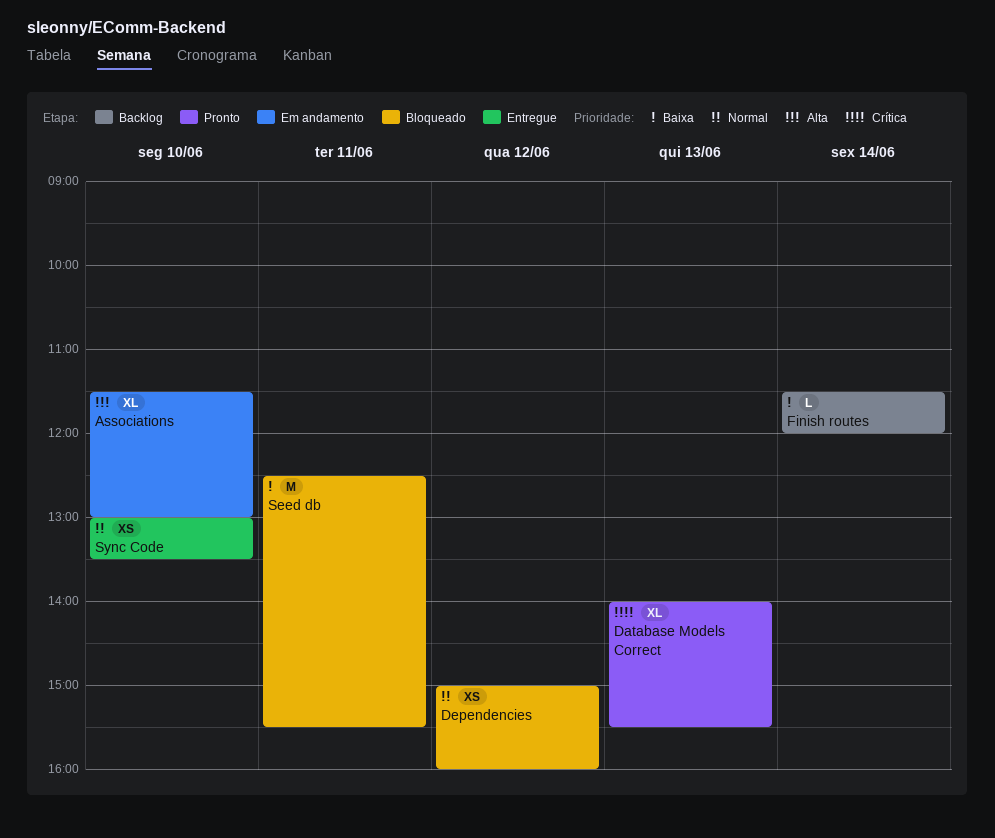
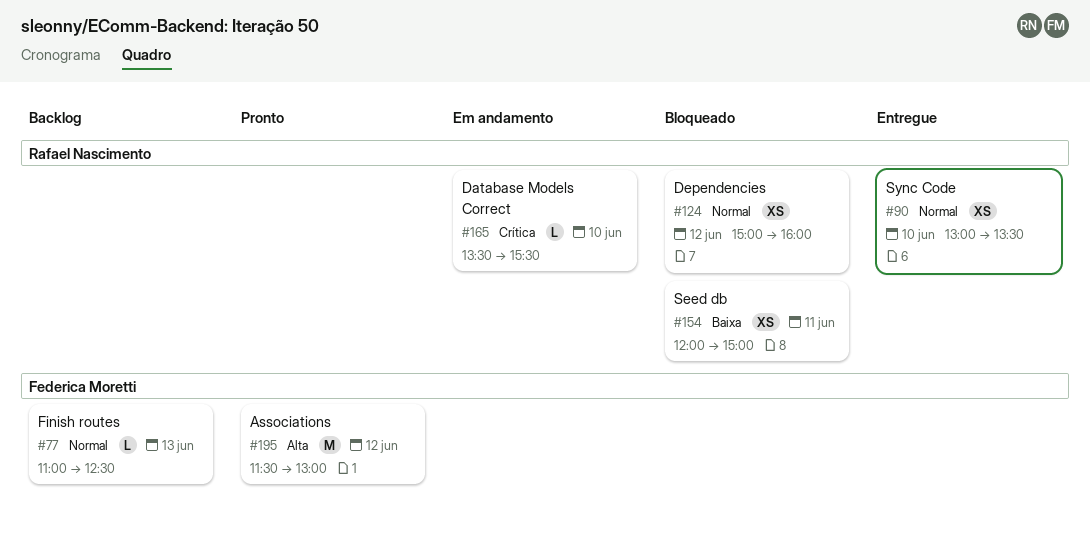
Associations, status: Em andamento -> Pronto
Associations, estimate: XL -> M
Associations, day: Jun 10 -> Jun 12
Database Models Correct, status: Pronto -> Em andamento
Database Models Correct, estimate: XL -> L
Database Models Correct, day: Jun 13 -> Jun 10
Database Models Correct, begins: 14:00 -> 13:30
Finish routes, priority: Baixa -> Normal
Finish routes, day: Jun 14 -> Jun 13
Finish routes, begins: 11:30 -> 11:00
Finish routes, ends: 12:00 -> 12:30
Seed db, estimate: M -> XS
Seed db, begins: 12:30 -> 12:00
Seed db, ends: 15:30 -> 15:00

